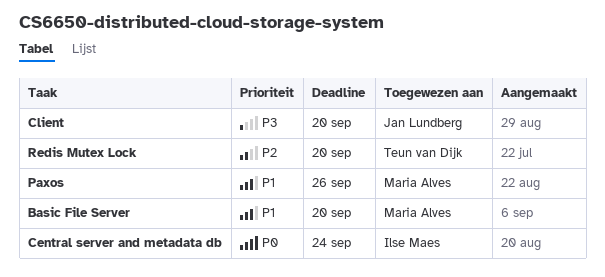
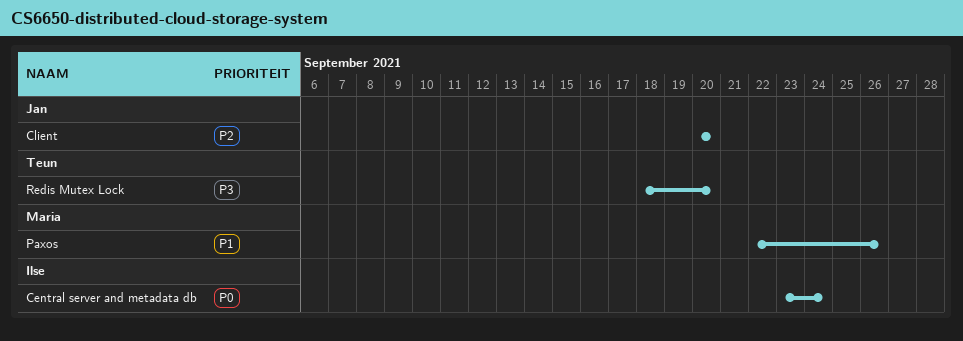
Basic File Server: present -> none
Client, priority: P3 -> P2
Redis Mutex Lock, priority: P2 -> P3

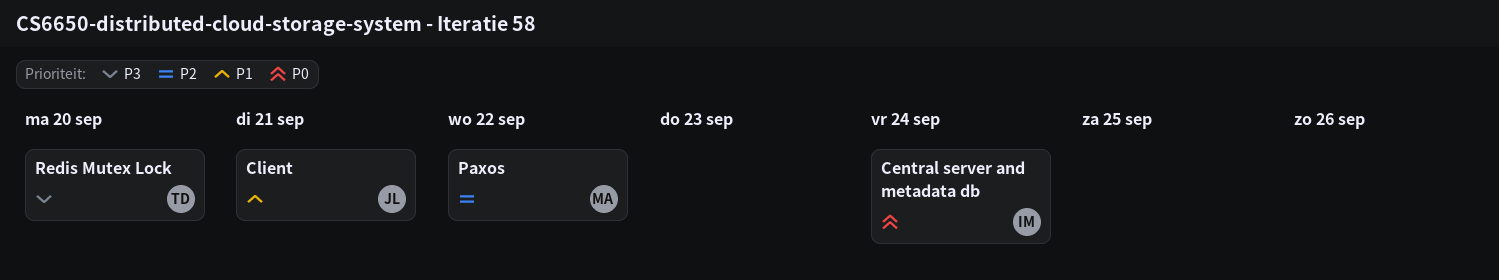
Client, priority: P2 -> P1
Client, due: Sep 20 -> Sep 21
Paxos, priority: P1 -> P2
Paxos, due: Sep 26 -> Sep 22

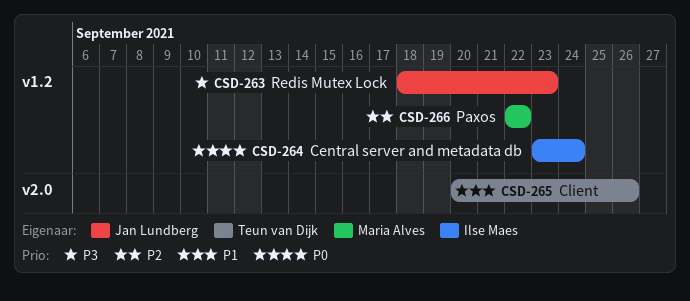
Client, owner: Jan Lundberg -> Teun van Dijk
Client, due: Sep 21 -> Sep 26
Redis Mutex Lock, owner: Teun van Dijk -> Jan Lundberg
Redis Mutex Lock, due: Sep 20 -> Sep 23

